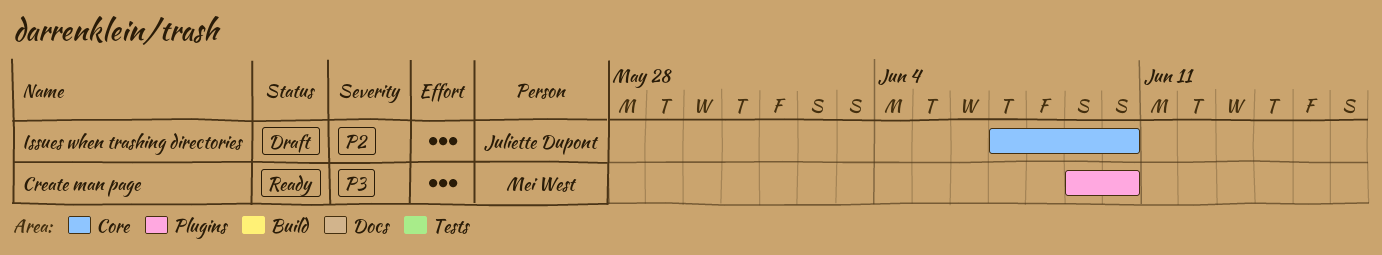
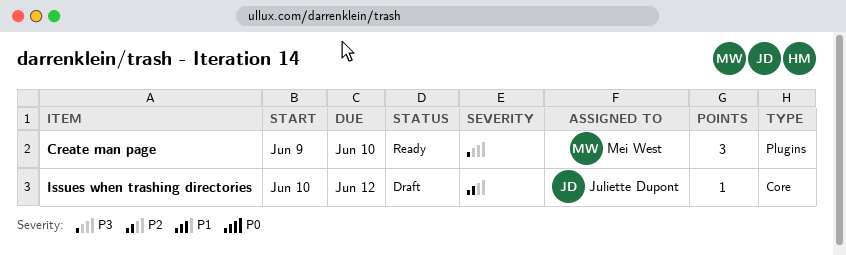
Issues when trashing directories, estimate: 3 -> 1
Issues when trashing directories, start: Jun 7 -> Jun 10
Issues when trashing directories, due: Jun 10 -> Jun 12

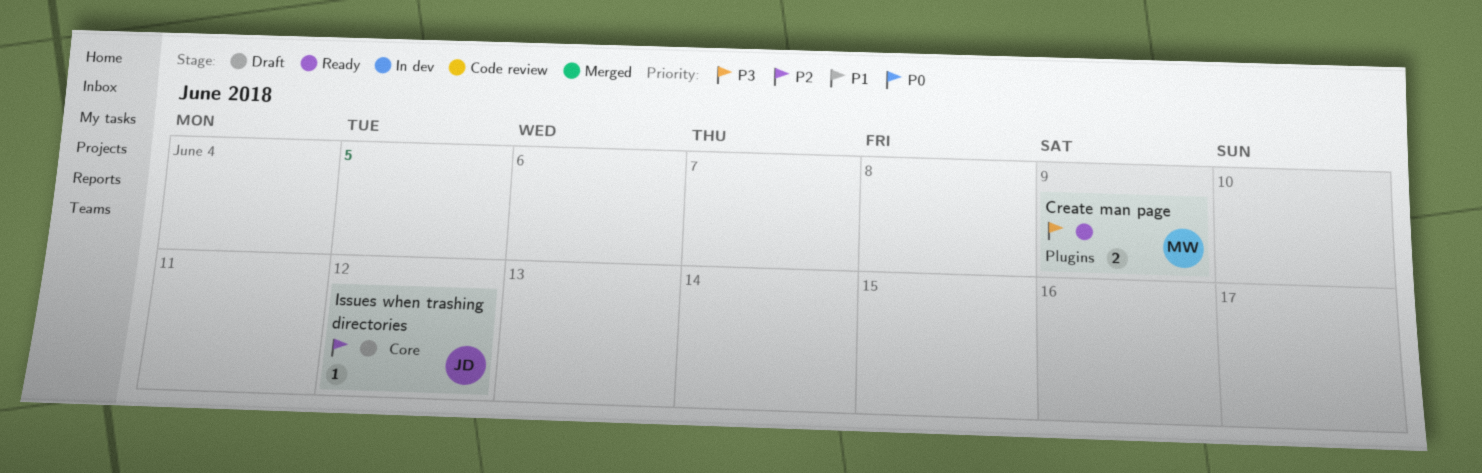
Create man page, estimate: 3 -> 2
Create man page, due: Jun 10 -> Jun 9

